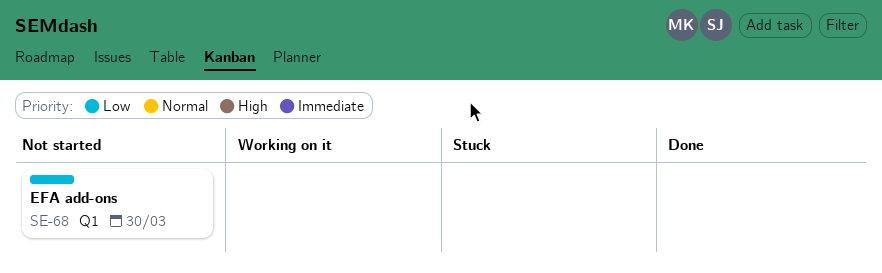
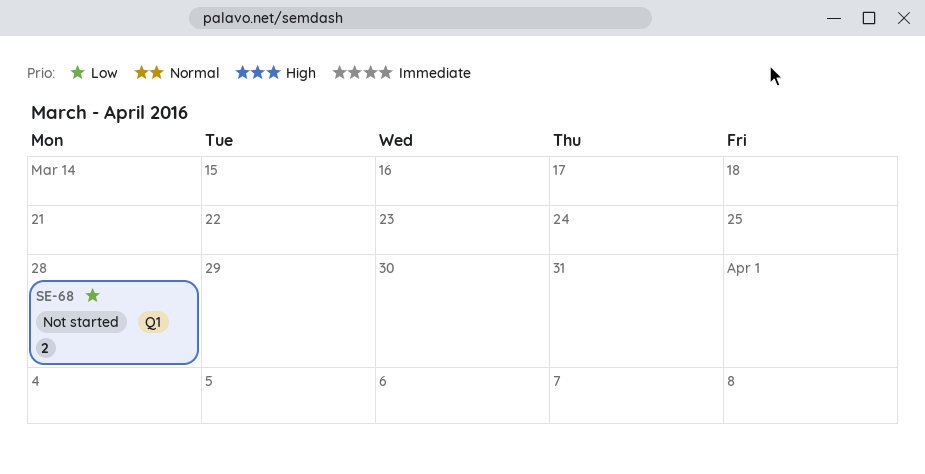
SE-68, due: Mar 30 -> Mar 28

